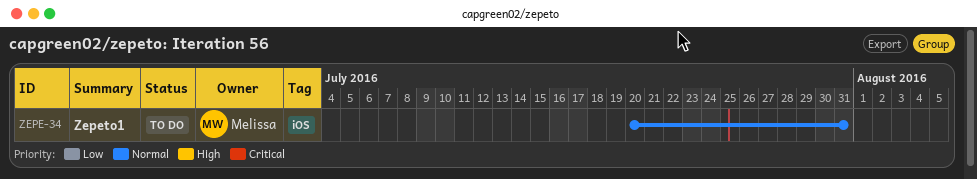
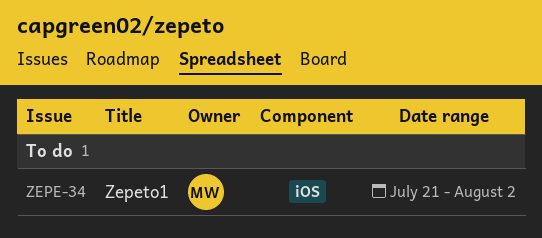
ZEPE-34, start: Jul 20 -> Jul 21
ZEPE-34, due: Jul 31 -> Aug 2

